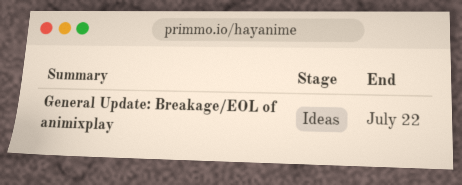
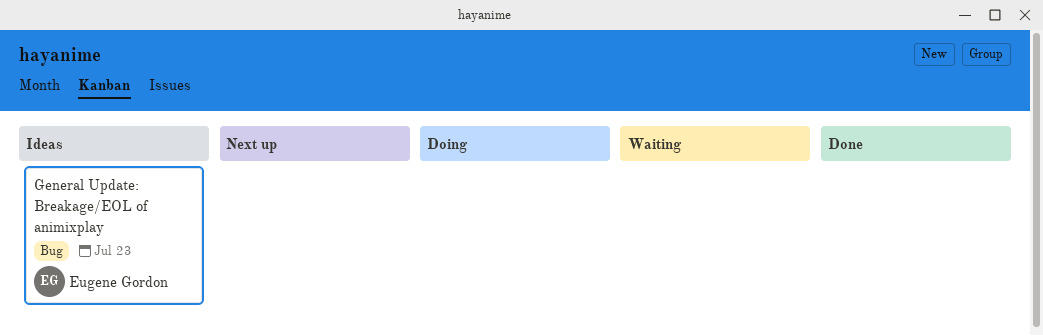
General Update: Breakage/EOL of animixplay, due: Jul 22 -> Jul 23

